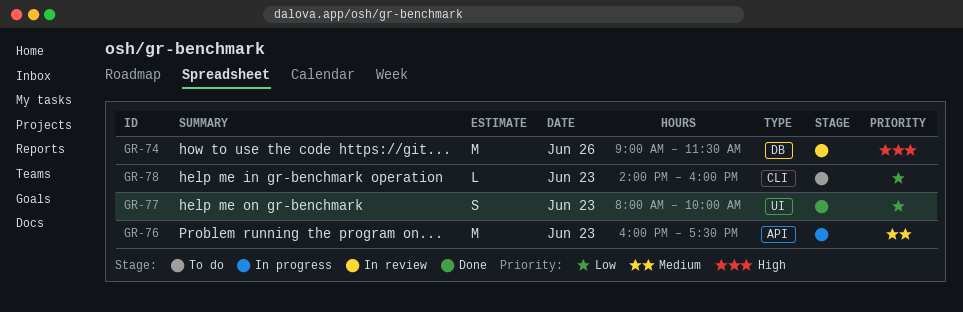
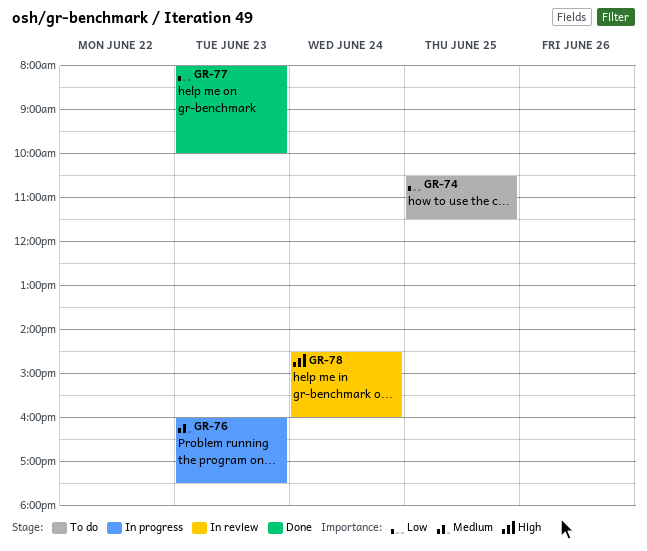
GR-74, status: In review -> To do
GR-74, priority: High -> Low
GR-74, day: Jun 26 -> Jun 25
GR-74, begins: 09:00 -> 10:30
GR-78, status: To do -> In review
GR-78, priority: Low -> High
GR-78, day: Jun 23 -> Jun 24
GR-78, begins: 14:00 -> 14:30

